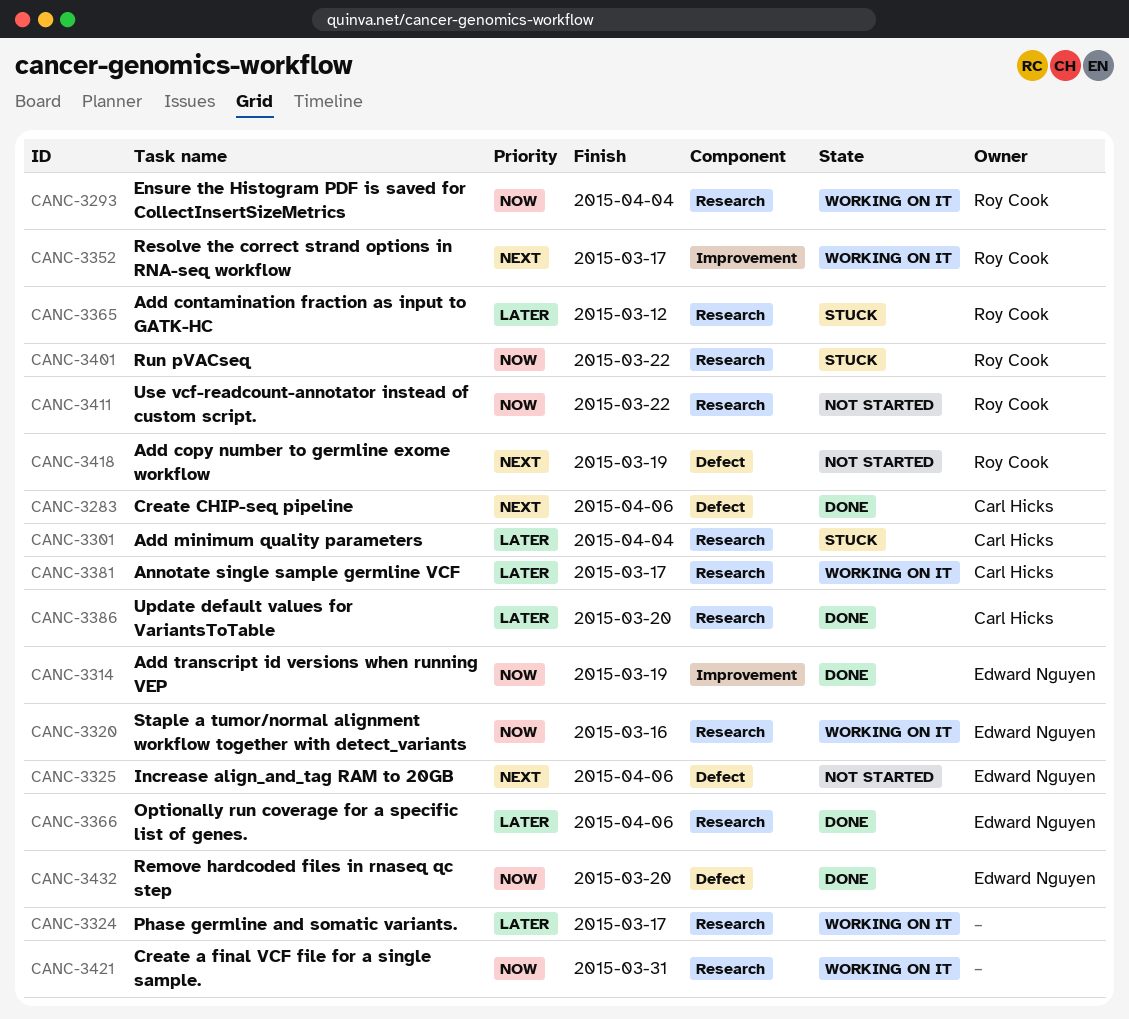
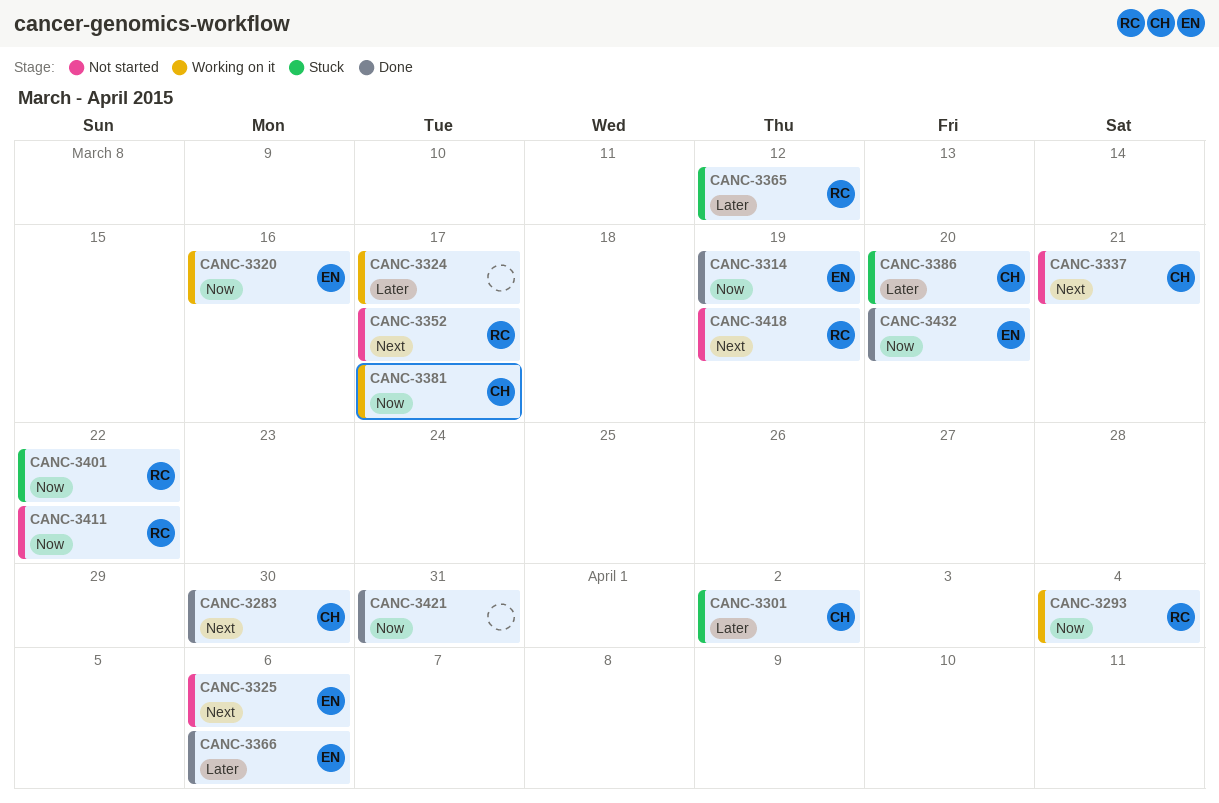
CANC-3283, due: Apr 6 -> Mar 30
CANC-3301, due: Apr 4 -> Apr 2
CANC-3337: none -> present
CANC-3352, status: Working on it -> Not started
CANC-3381, priority: Later -> Now
CANC-3386, status: Done -> Stuck
CANC-3421, status: Working on it -> Done

